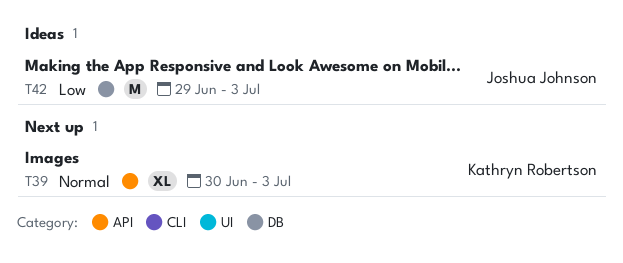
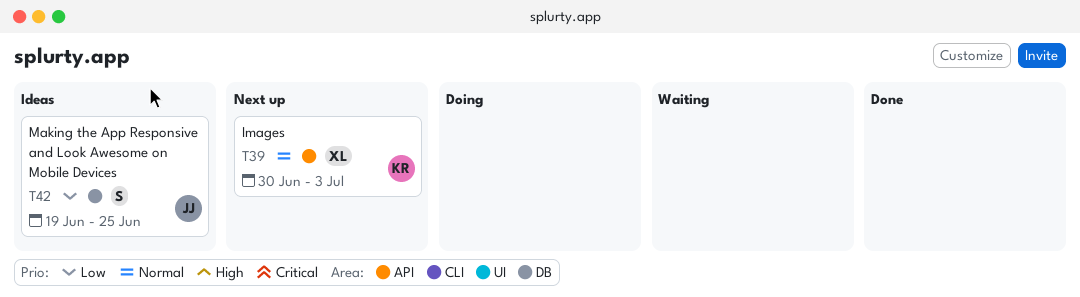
T42, estimate: M -> S
T42, start: Jun 29 -> Jun 19
T42, due: Jul 3 -> Jun 25

